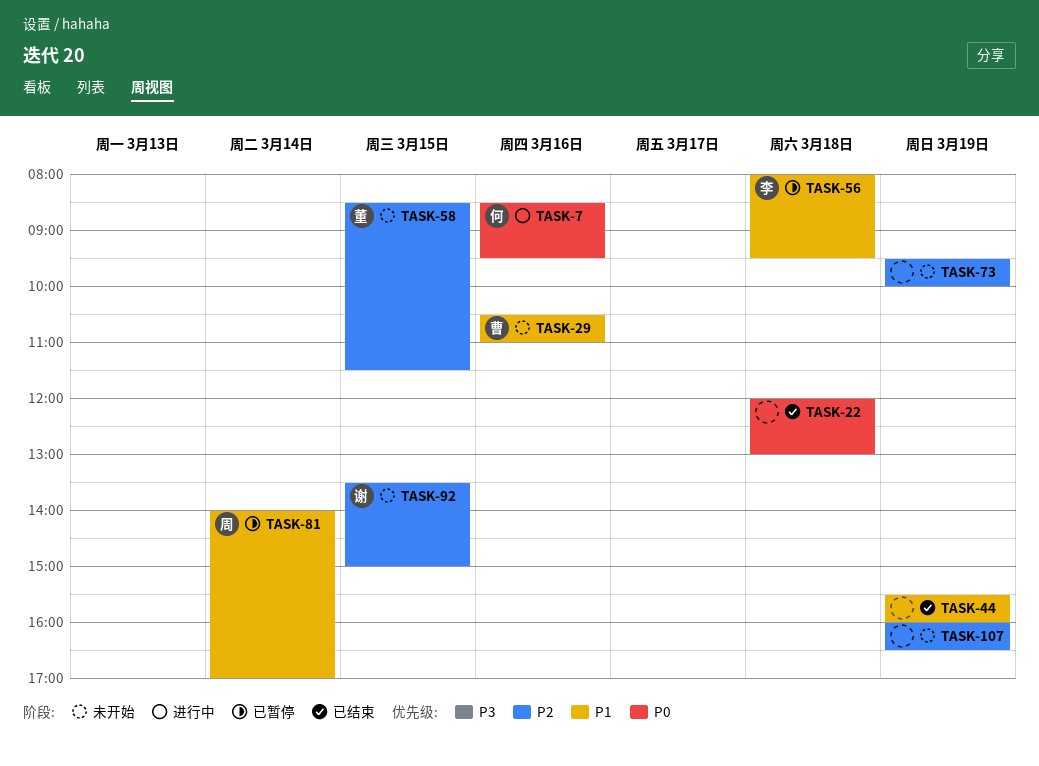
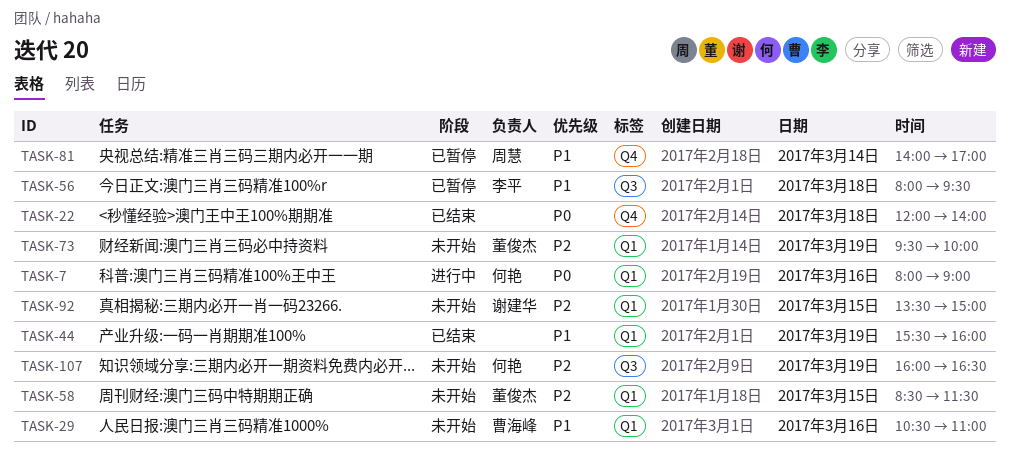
TASK-7, begins: 08:30 -> 08:00
TASK-7, ends: 09:30 -> 09:00
TASK-22, ends: 13:00 -> 14:00
TASK-73, owner: none -> 董俊杰
TASK-107, owner: none -> 何艳

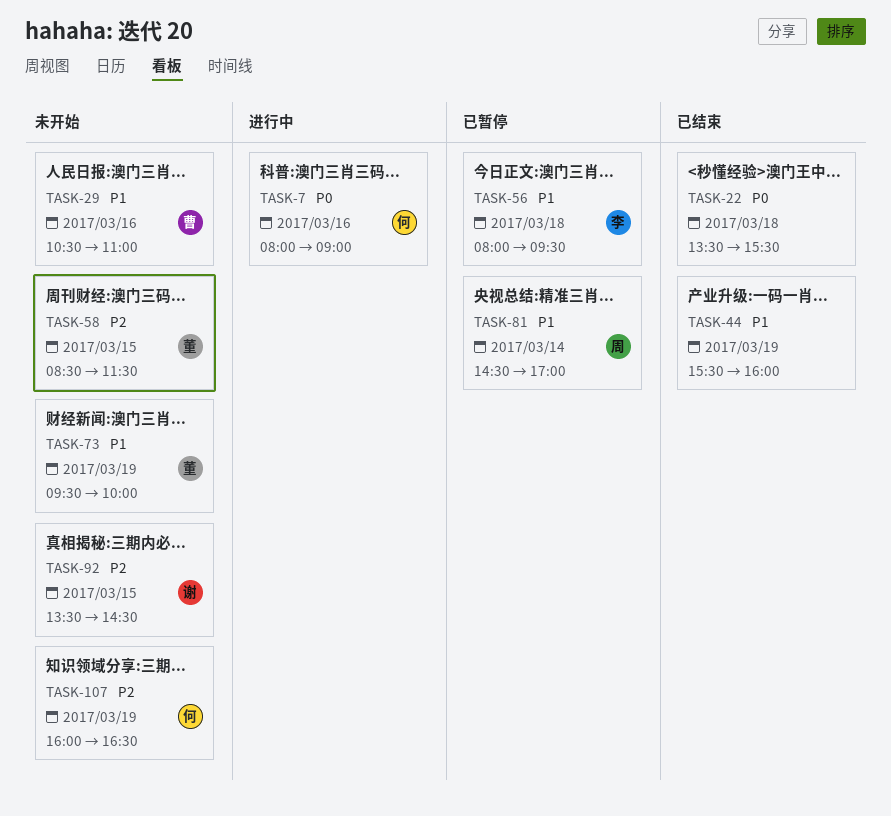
TASK-22, begins: 12:00 -> 13:30
TASK-22, ends: 14:00 -> 15:30
TASK-73, priority: P2 -> P1
TASK-81, begins: 14:00 -> 14:30
TASK-92, ends: 15:00 -> 14:30

